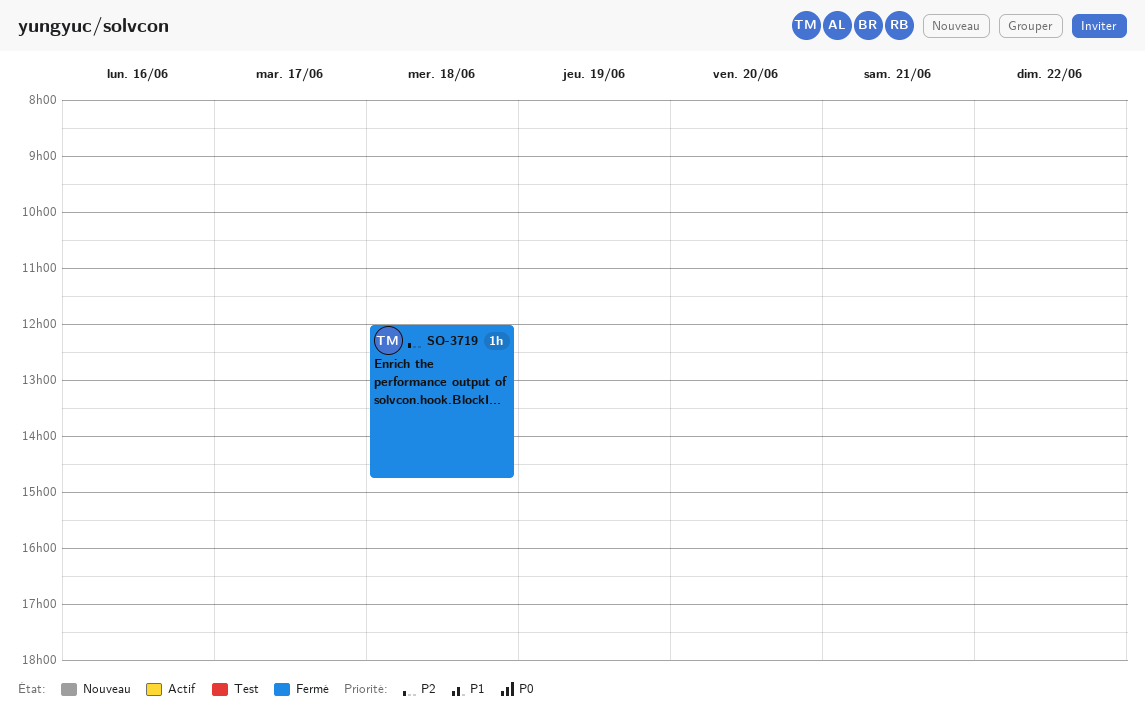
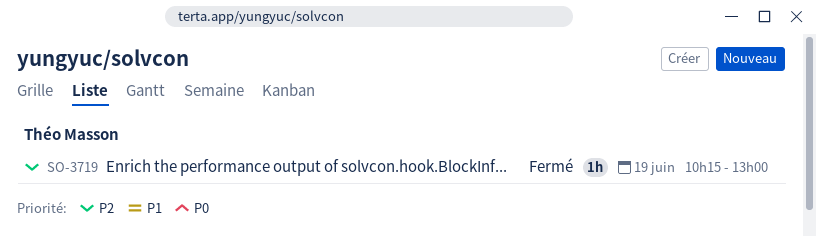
SO-3719, day: Jun 18 -> Jun 19
SO-3719, begins: 12:00 -> 10:15
SO-3719, ends: 14:45 -> 13:00

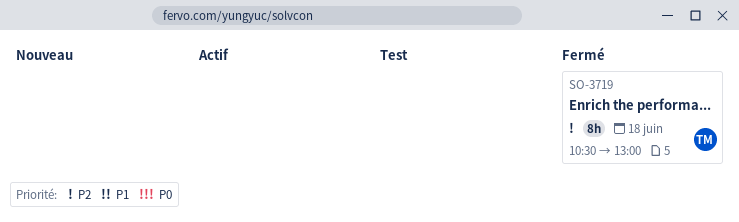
SO-3719, estimate: 1h -> 8h
SO-3719, day: Jun 19 -> Jun 18
SO-3719, begins: 10:15 -> 10:30

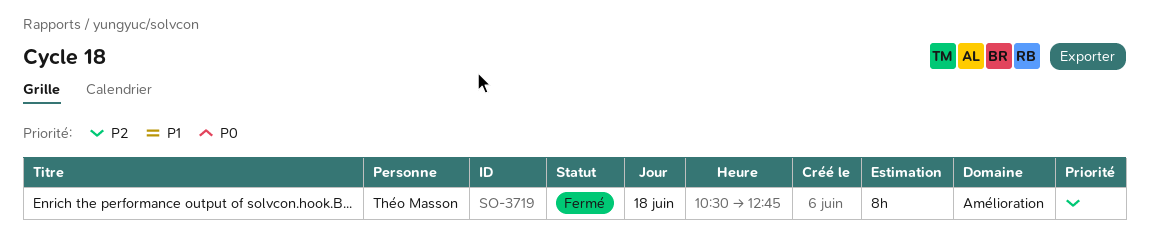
SO-3719, ends: 13:00 -> 12:45

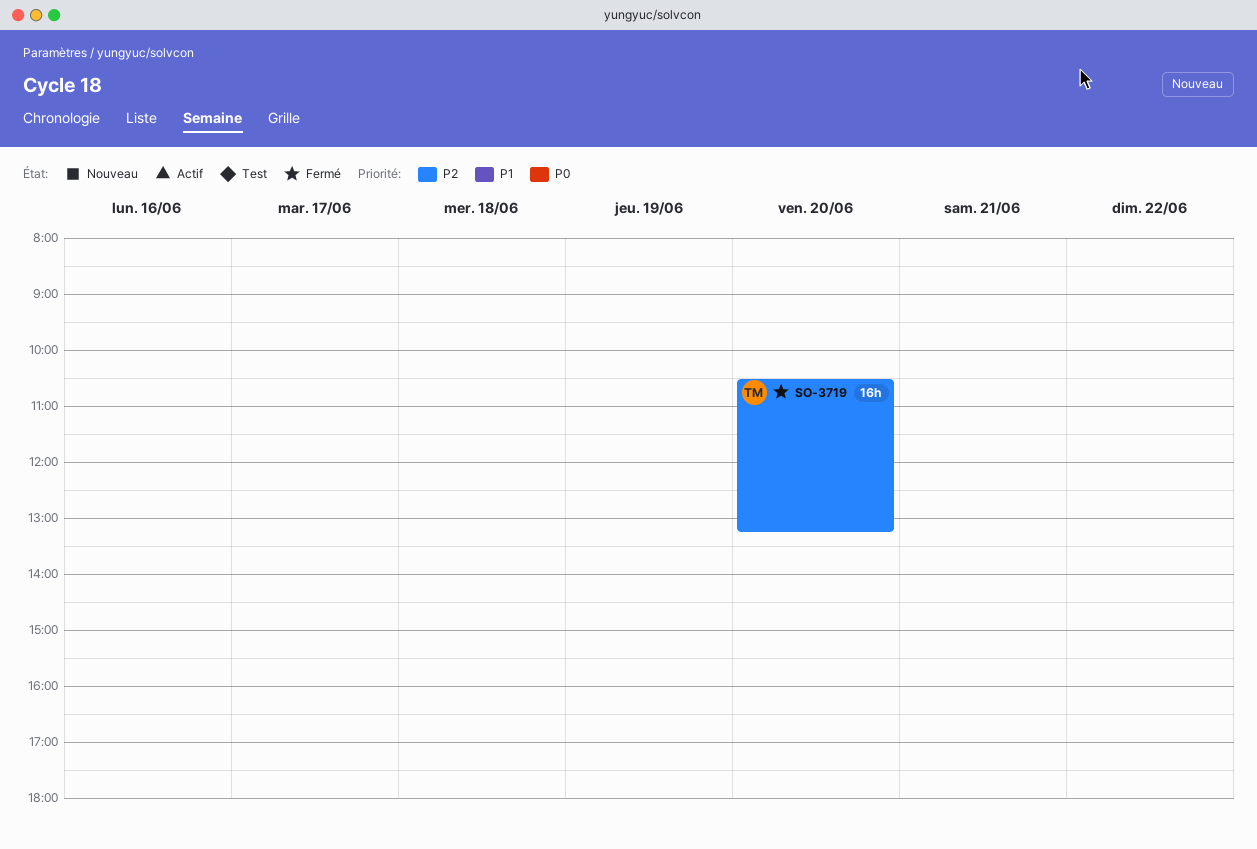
SO-3719, estimate: 8h -> 16h
SO-3719, day: Jun 18 -> Jun 20
SO-3719, ends: 12:45 -> 13:15

